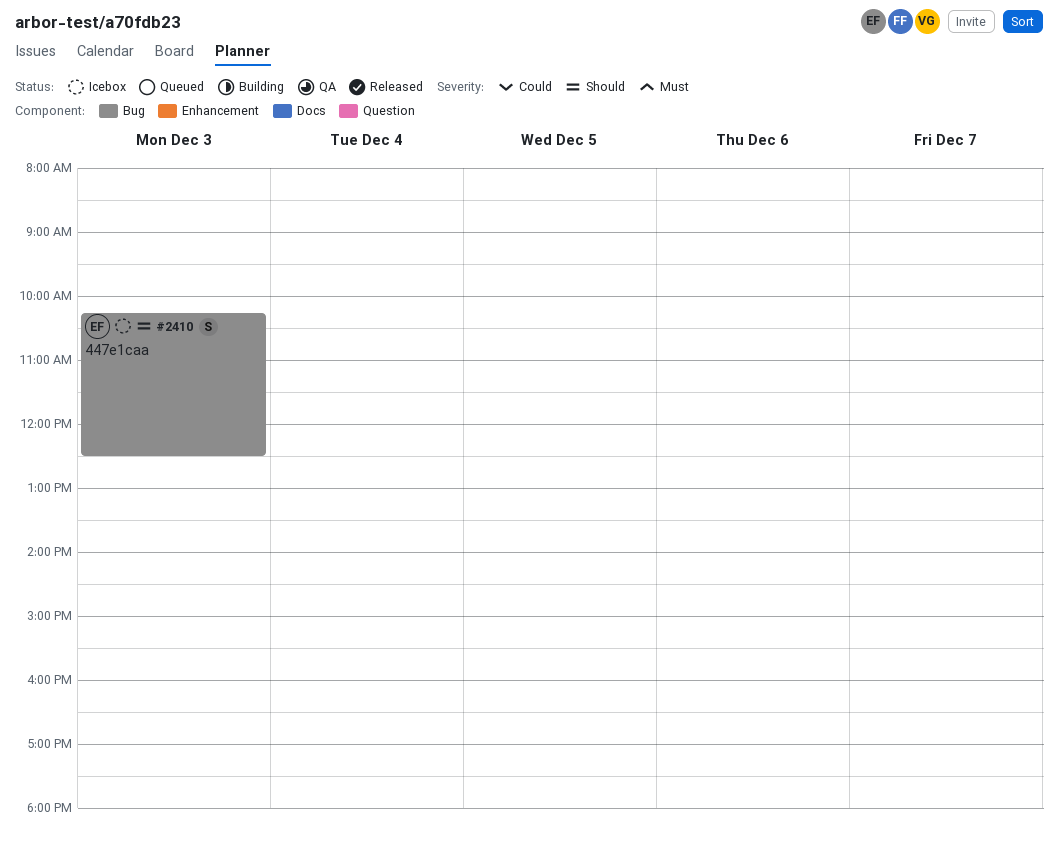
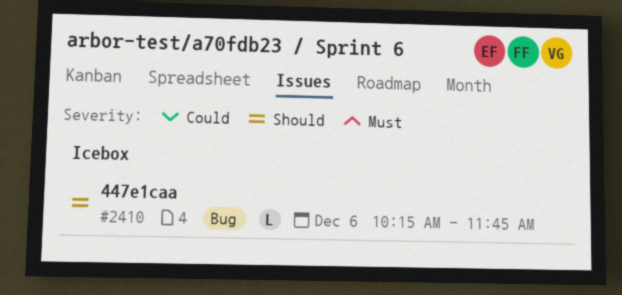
#2410, estimate: S -> L
#2410, day: Dec 3 -> Dec 6
#2410, ends: 12:30 -> 11:45

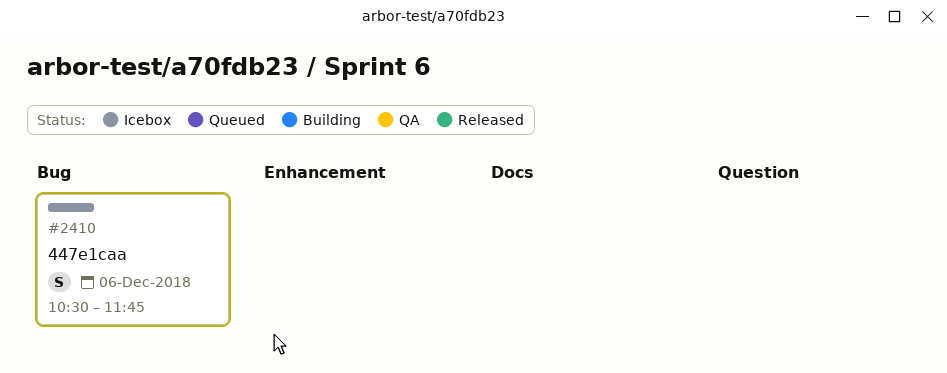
#2410, estimate: L -> S
#2410, begins: 10:15 -> 10:30

